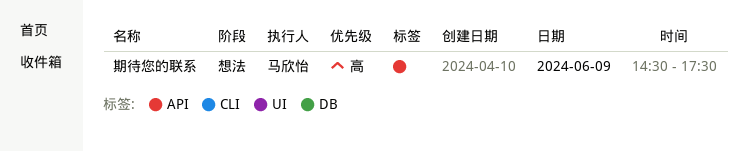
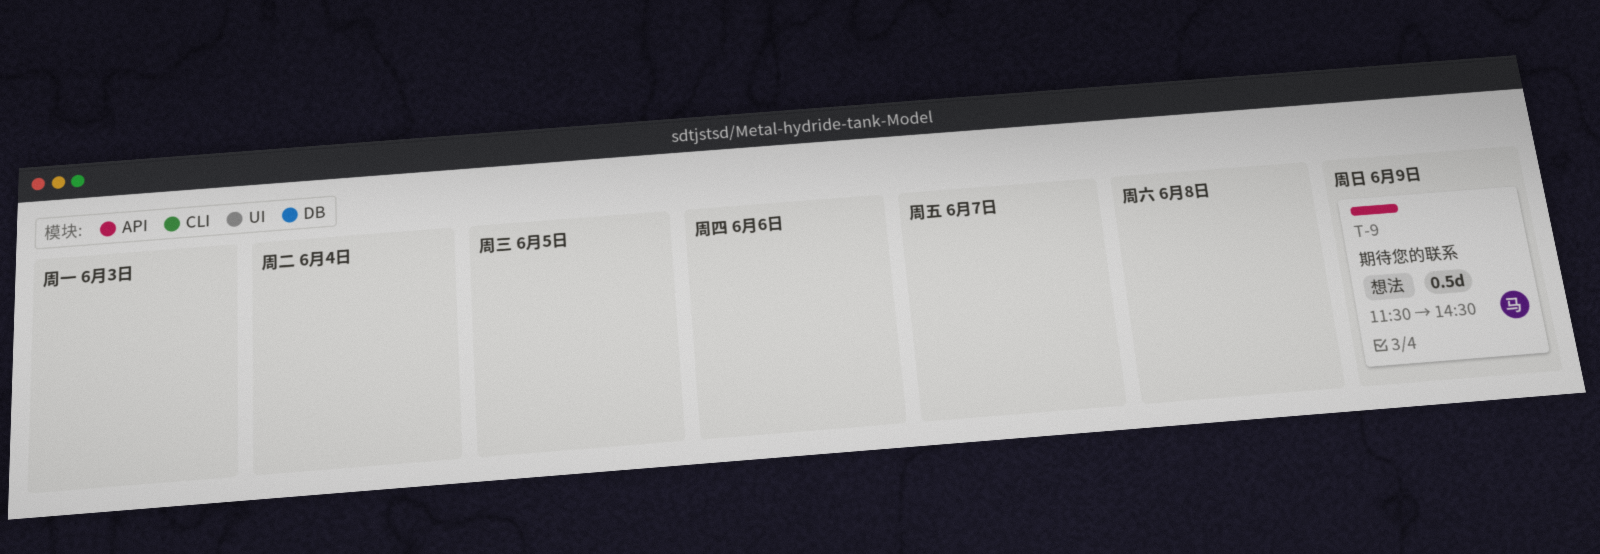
期待您的联系, begins: 14:30 -> 11:30
期待您的联系, ends: 17:30 -> 14:30

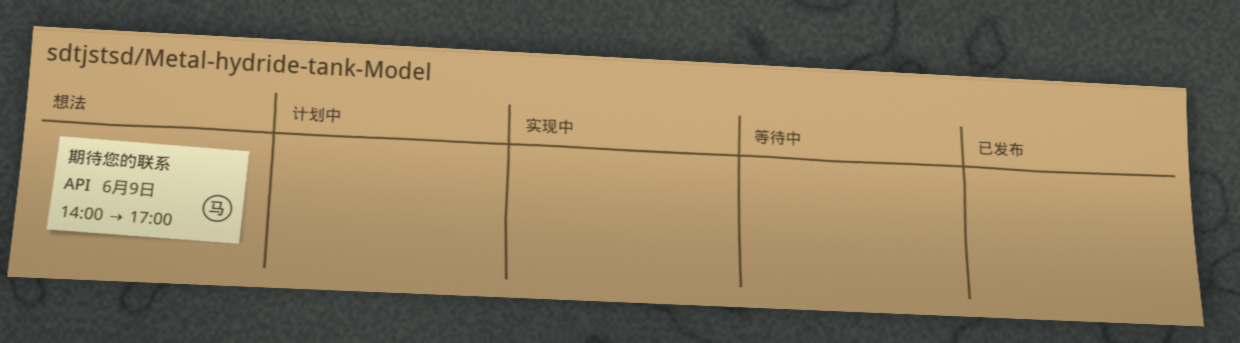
期待您的联系, begins: 11:30 -> 14:00
期待您的联系, ends: 14:30 -> 17:00

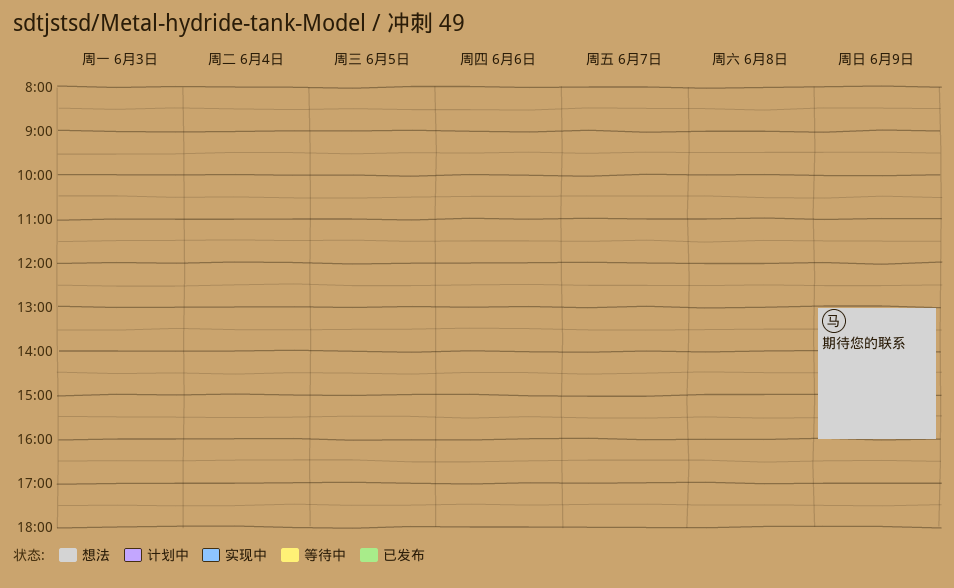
期待您的联系, begins: 14:00 -> 13:00
期待您的联系, ends: 17:00 -> 16:00

